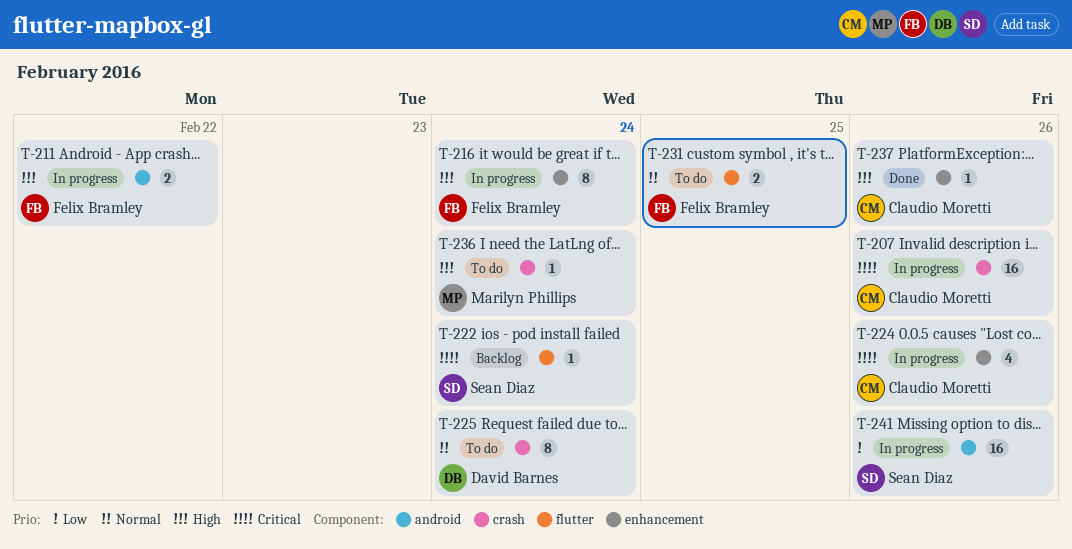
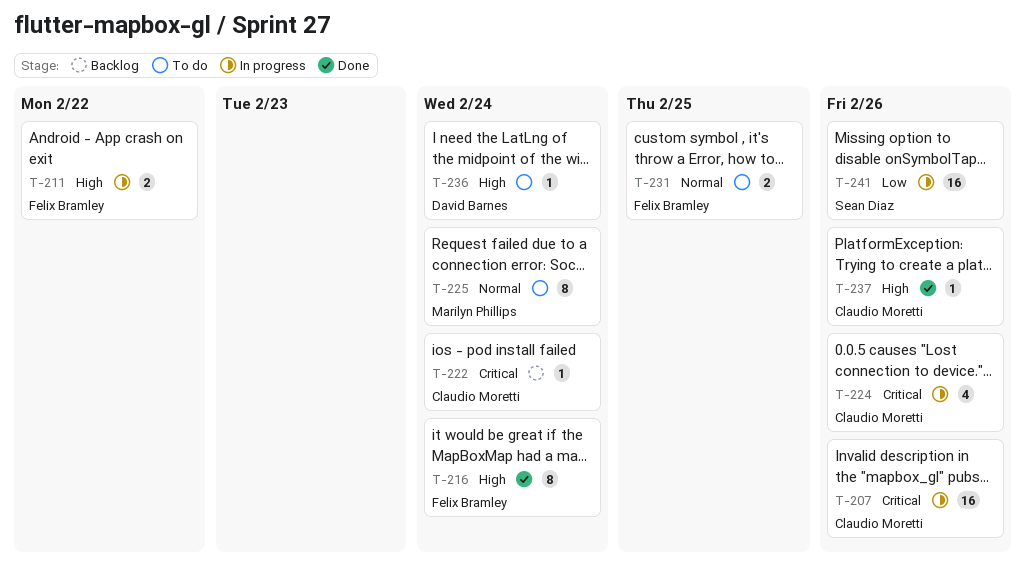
T-216, status: In progress -> Done
T-222, owner: Sean Diaz -> Claudio Moretti
T-225, owner: David Barnes -> Marilyn Phillips
T-236, owner: Marilyn Phillips -> David Barnes

